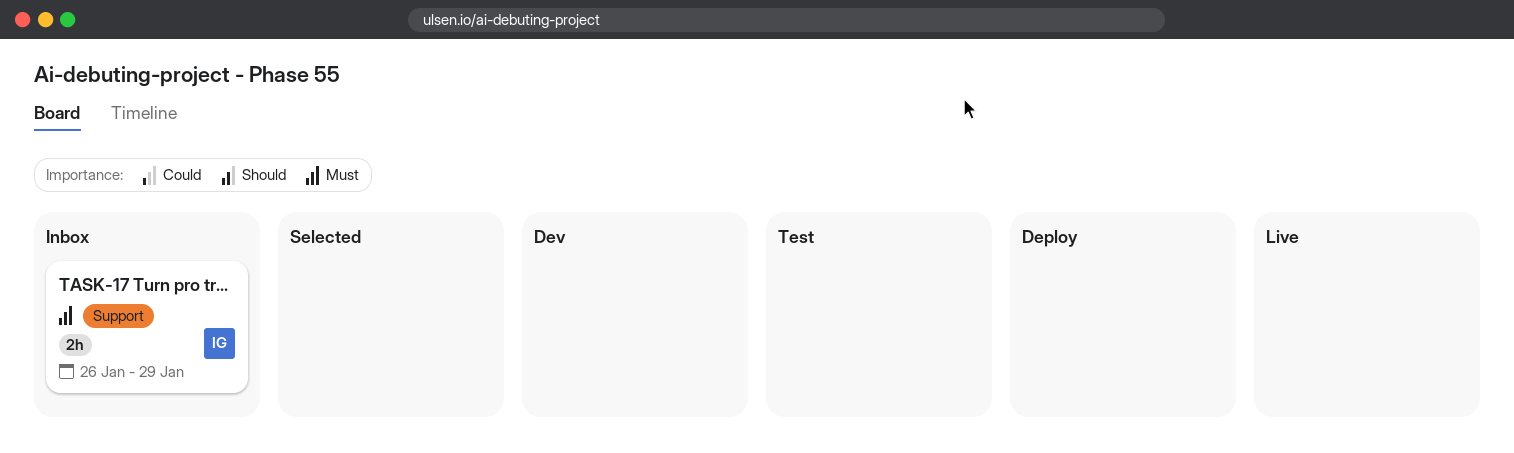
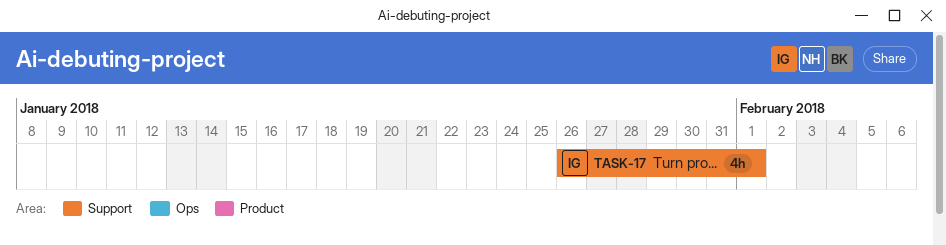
TASK-17, estimate: 2h -> 4h
TASK-17, due: Jan 29 -> Feb 1

